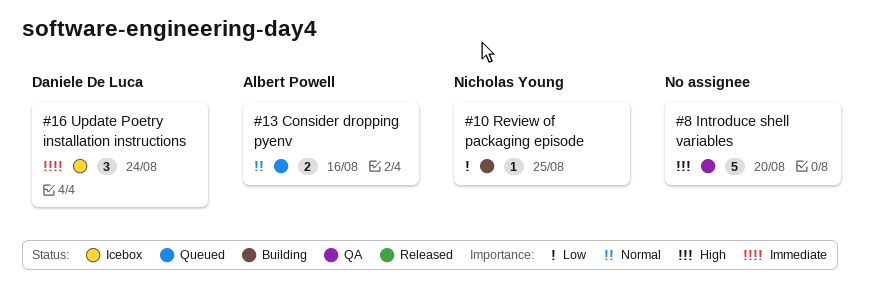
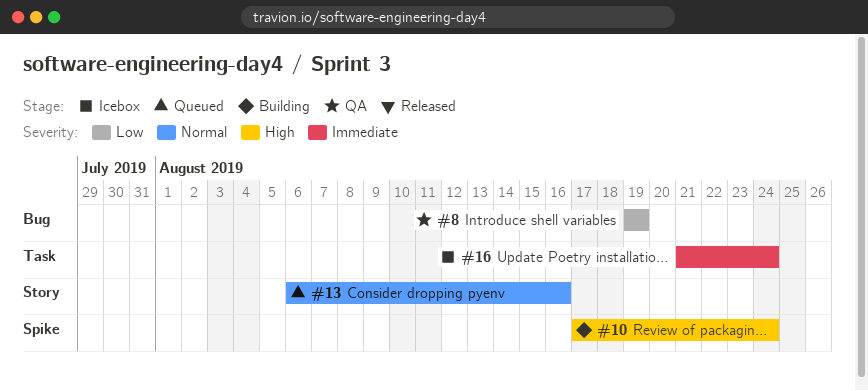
#8, priority: High -> Low
#8, due: Aug 20 -> Aug 19
#10, priority: Low -> High
#10, due: Aug 25 -> Aug 24

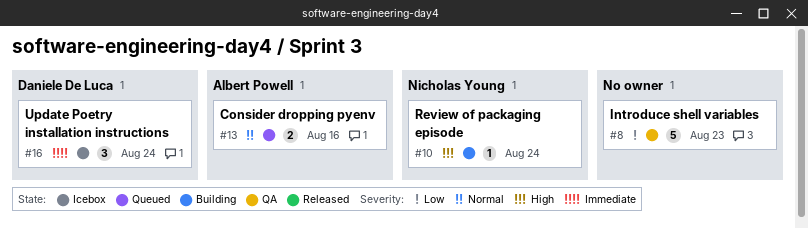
#8, due: Aug 19 -> Aug 23

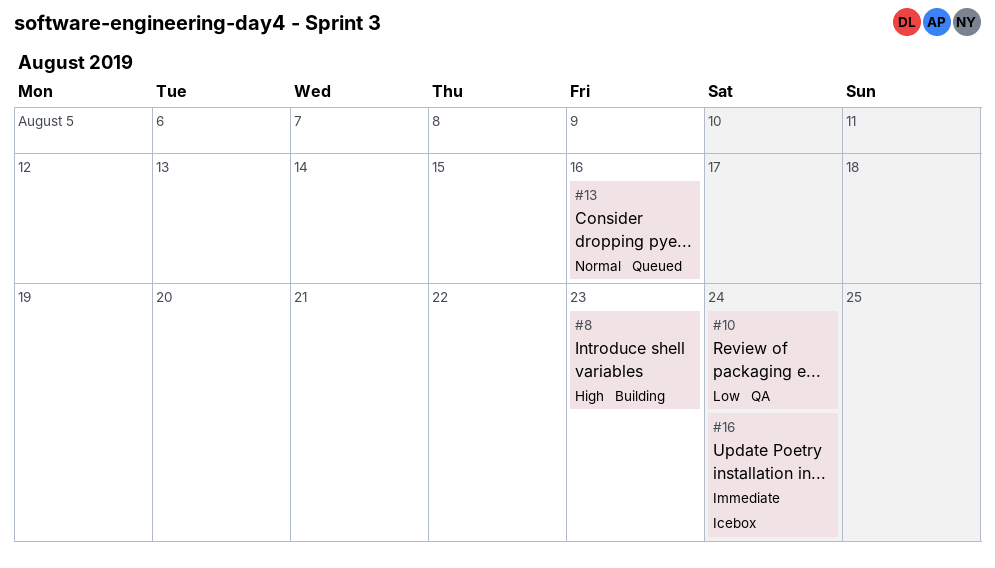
#8, status: QA -> Building
#8, priority: Low -> High
#10, status: Building -> QA
#10, priority: High -> Low

